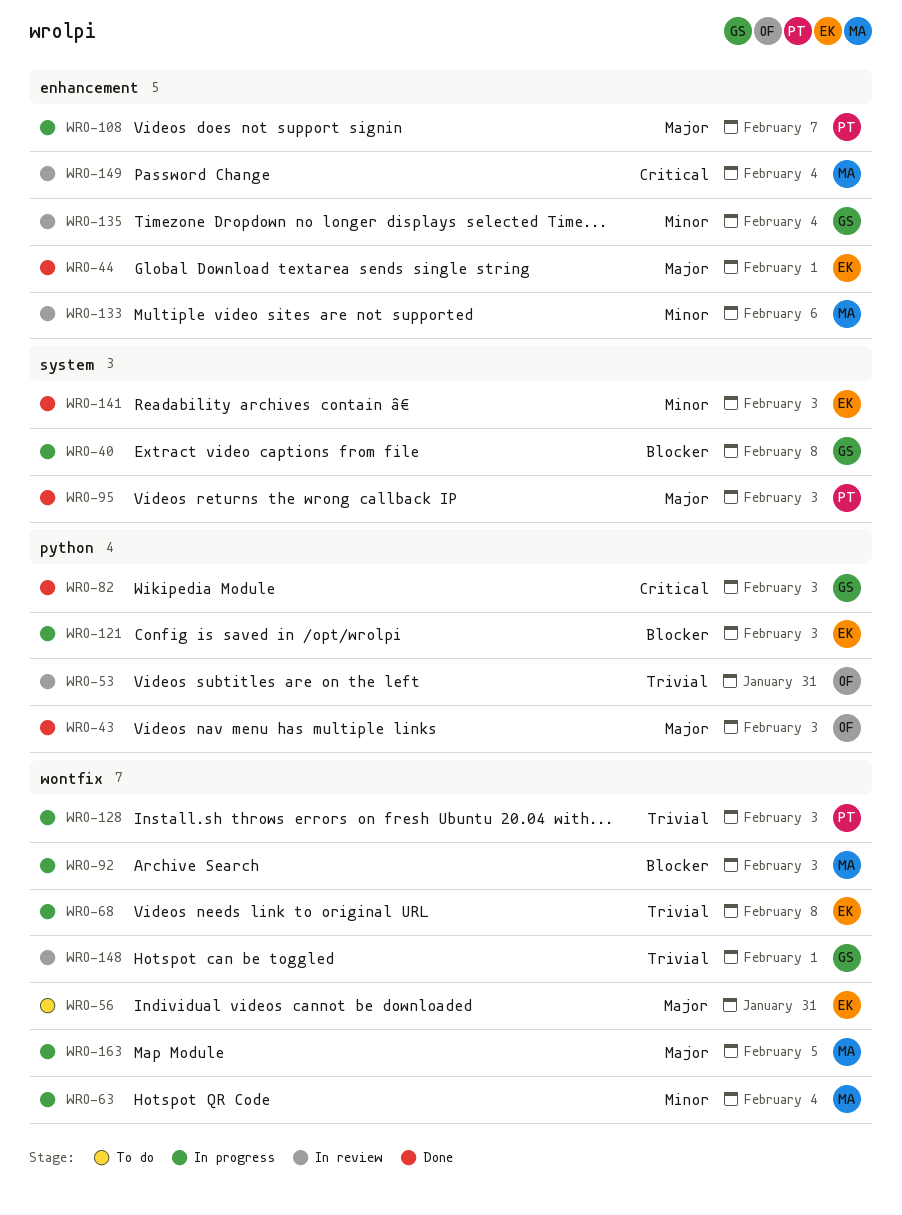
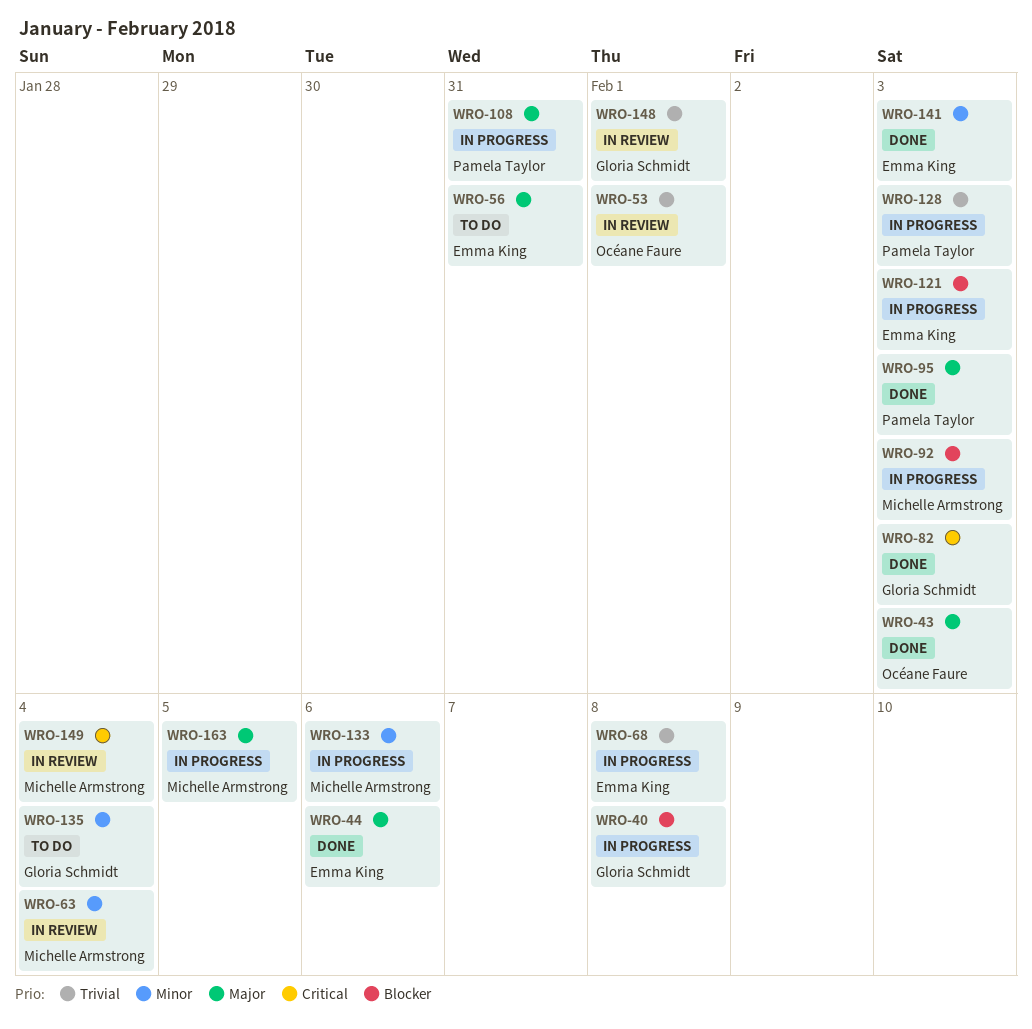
WRO-44, due: Feb 1 -> Feb 6
WRO-53, due: Jan 31 -> Feb 1
WRO-63, status: In progress -> In review
WRO-108, due: Feb 7 -> Jan 31
WRO-133, status: In review -> In progress
WRO-135, status: In review -> To do

